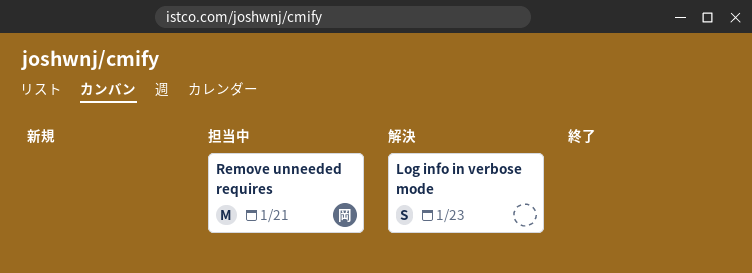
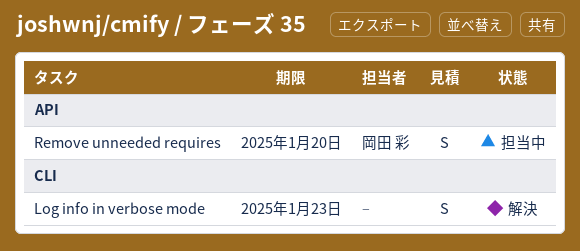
Remove unneeded requires, estimate: M -> S
Remove unneeded requires, due: Jan 21 -> Jan 20

